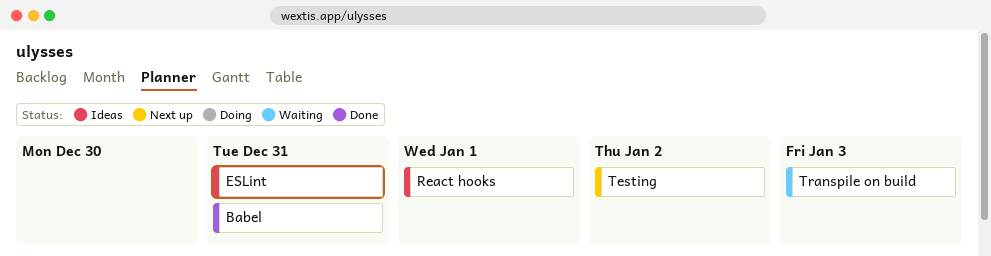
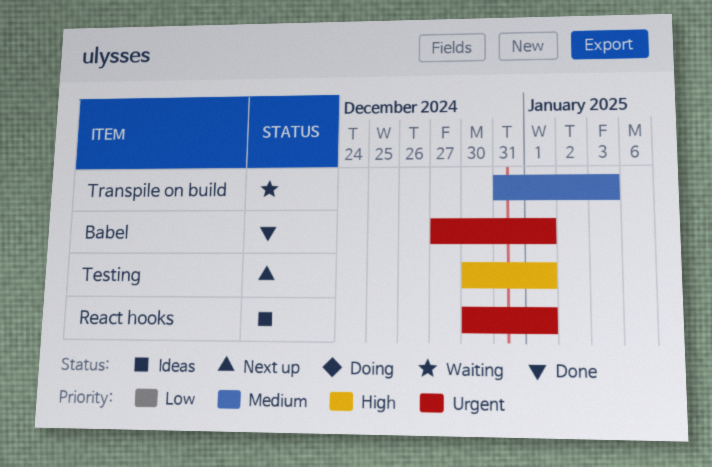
Babel, due: Dec 31 -> Jan 1
ESLint: present -> none
Testing, due: Jan 2 -> Jan 1

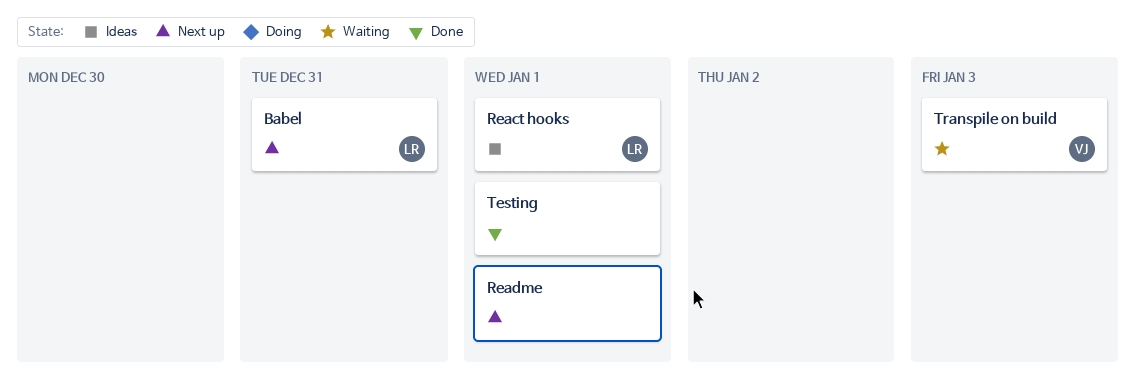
Babel, status: Done -> Next up
Babel, due: Jan 1 -> Dec 31
Readme: none -> present
Testing, status: Next up -> Done

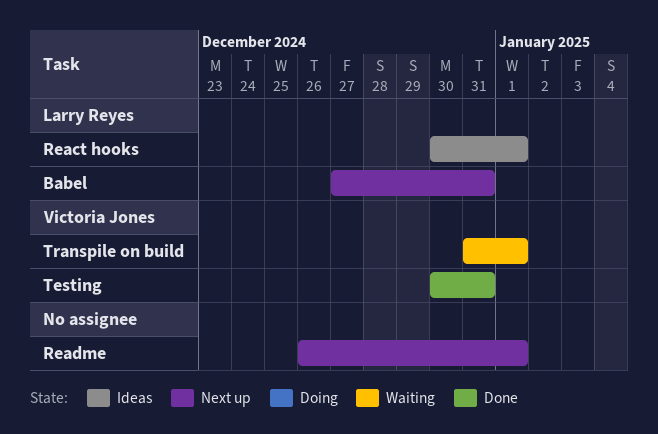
Testing, owner: none -> Victoria Jones
Testing, due: Jan 1 -> Dec 31
Transpile on build, due: Jan 3 -> Jan 1

